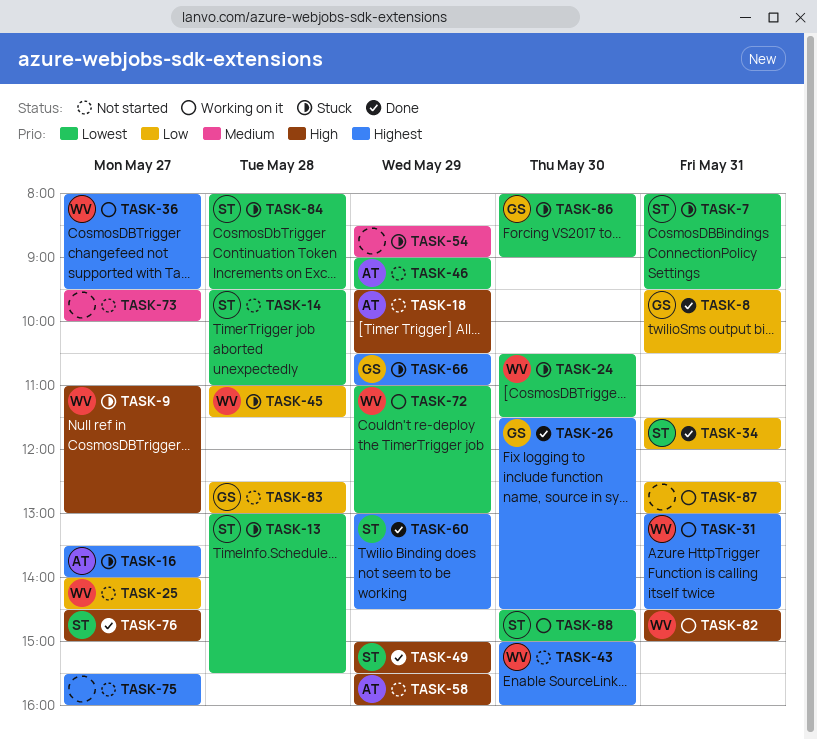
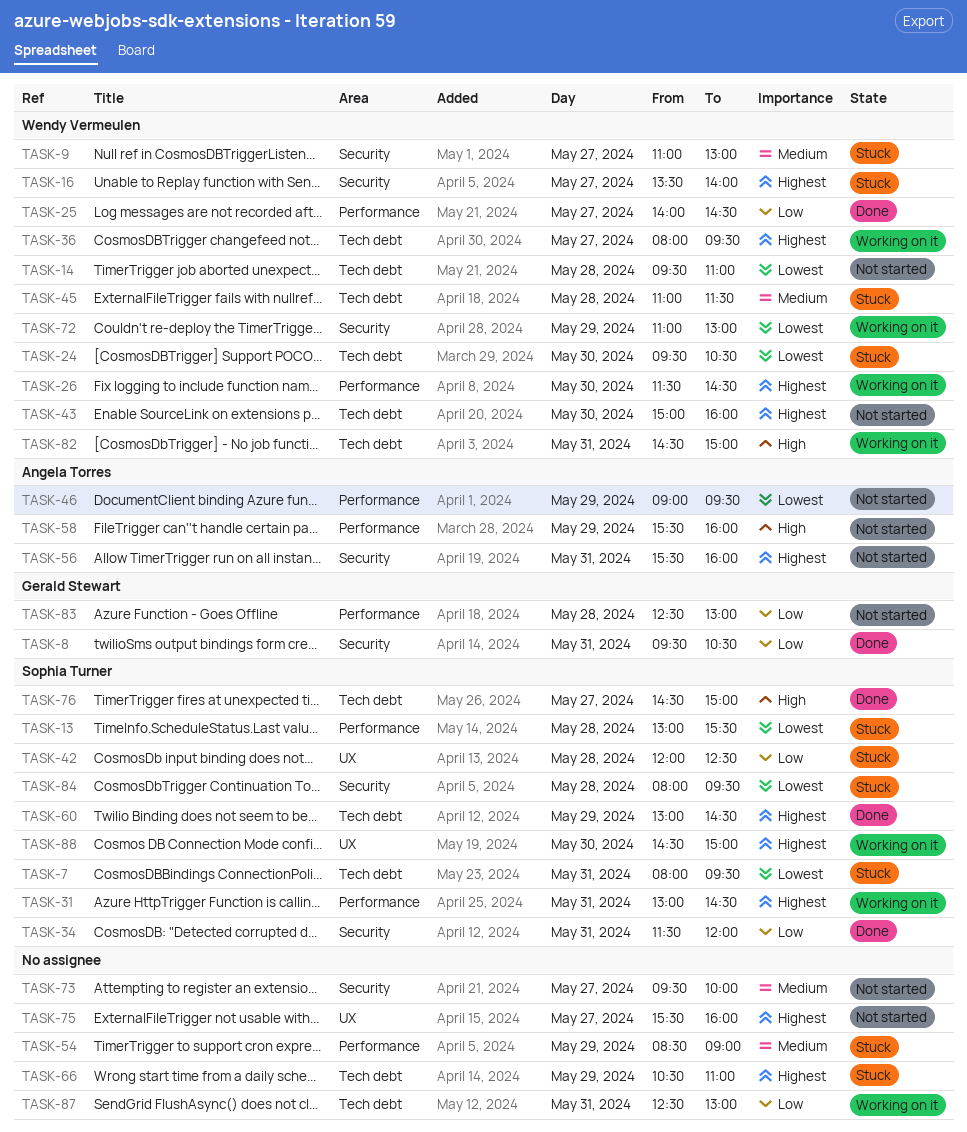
TASK-9, priority: High -> Medium
TASK-14, owner: Sophia Turner -> Wendy Vermeulen
TASK-16, owner: Angela Torres -> Wendy Vermeulen
TASK-18: present -> none
TASK-24, begins: 10:30 -> 09:30
TASK-24, ends: 11:30 -> 10:30
TASK-25, status: Not started -> Done
TASK-26, status: Done -> Working on it
TASK-26, owner: Gerald Stewart -> Wendy Vermeulen
TASK-31, owner: Wendy Vermeulen -> Sophia Turner
TASK-42: none -> present
TASK-45, priority: Low -> Medium
TASK-49: present -> none
TASK-56: none -> present
TASK-66, owner: Gerald Stewart -> none
TASK-86: present -> none
TASK-88, priority: Lowest -> Highest

